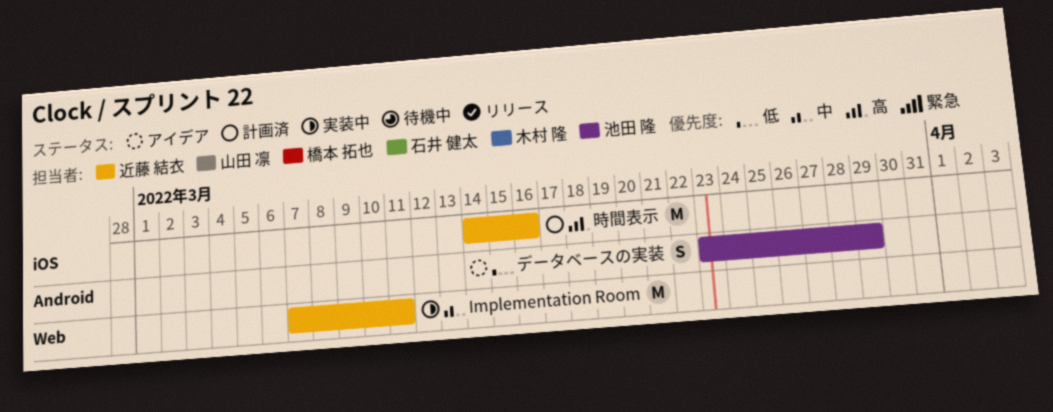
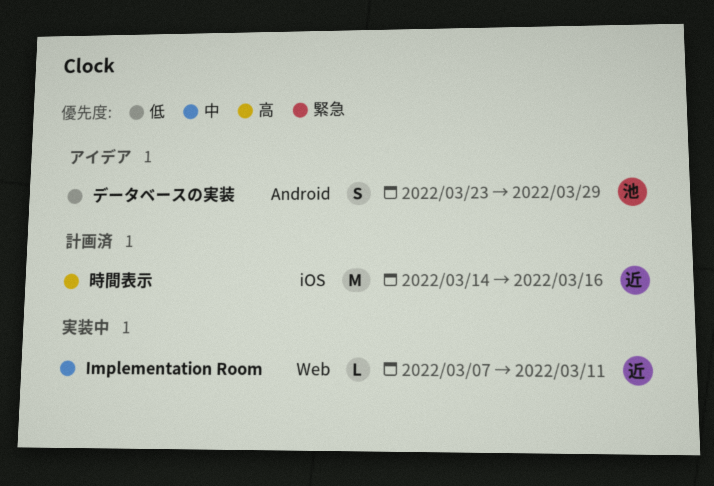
Implementation Room, estimate: M -> L

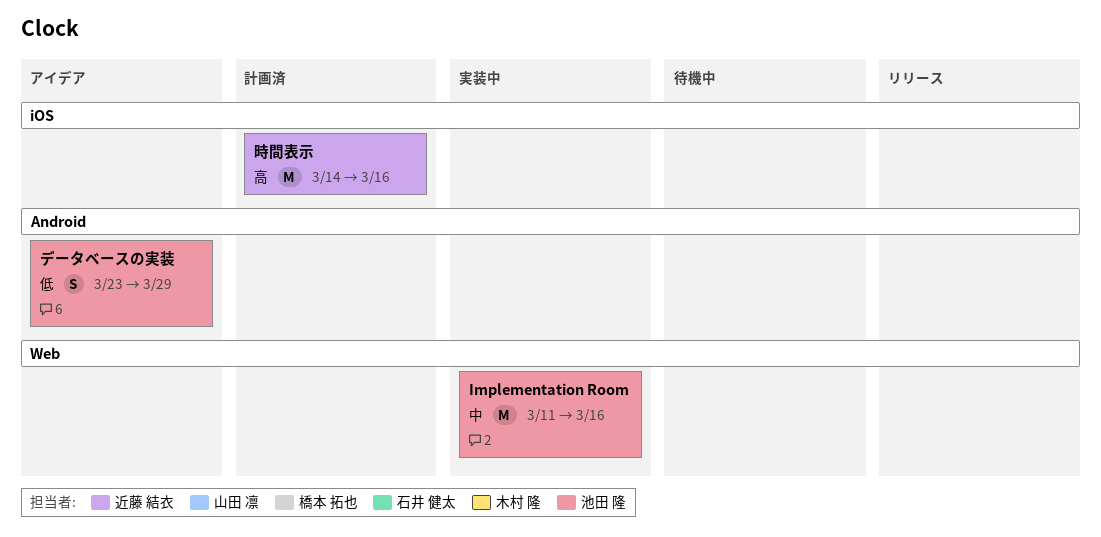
Implementation Room, owner: 近藤 結衣 -> 池田 隆
Implementation Room, estimate: L -> M
Implementation Room, start: Mar 7 -> Mar 11
Implementation Room, due: Mar 11 -> Mar 16

